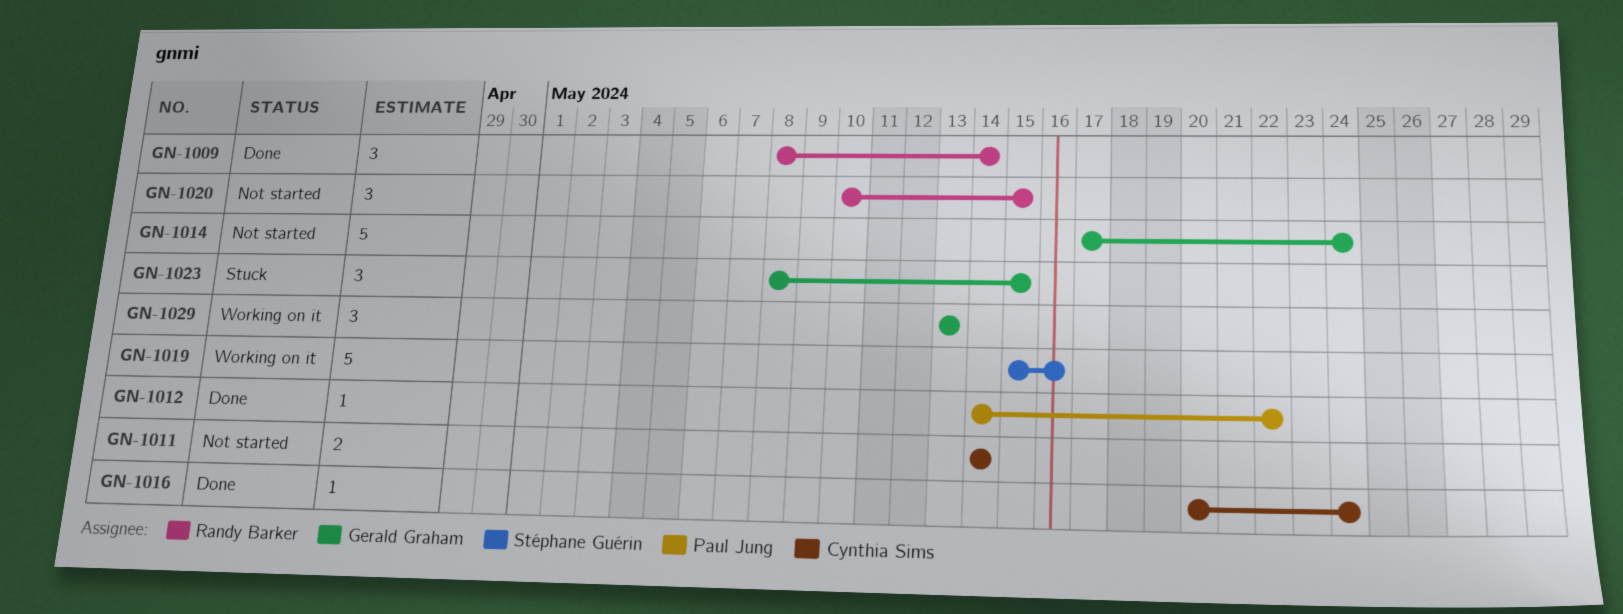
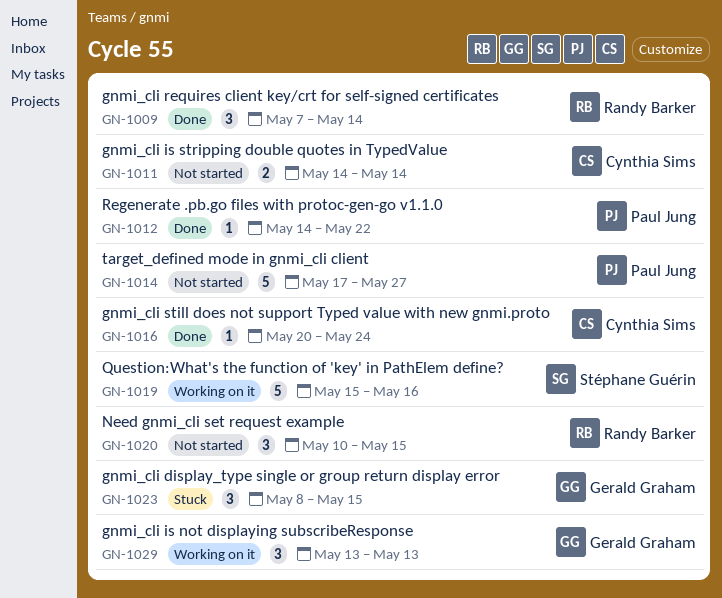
GN-1009, start: May 8 -> May 7
GN-1014, owner: Gerald Graham -> Paul Jung
GN-1014, due: May 24 -> May 27

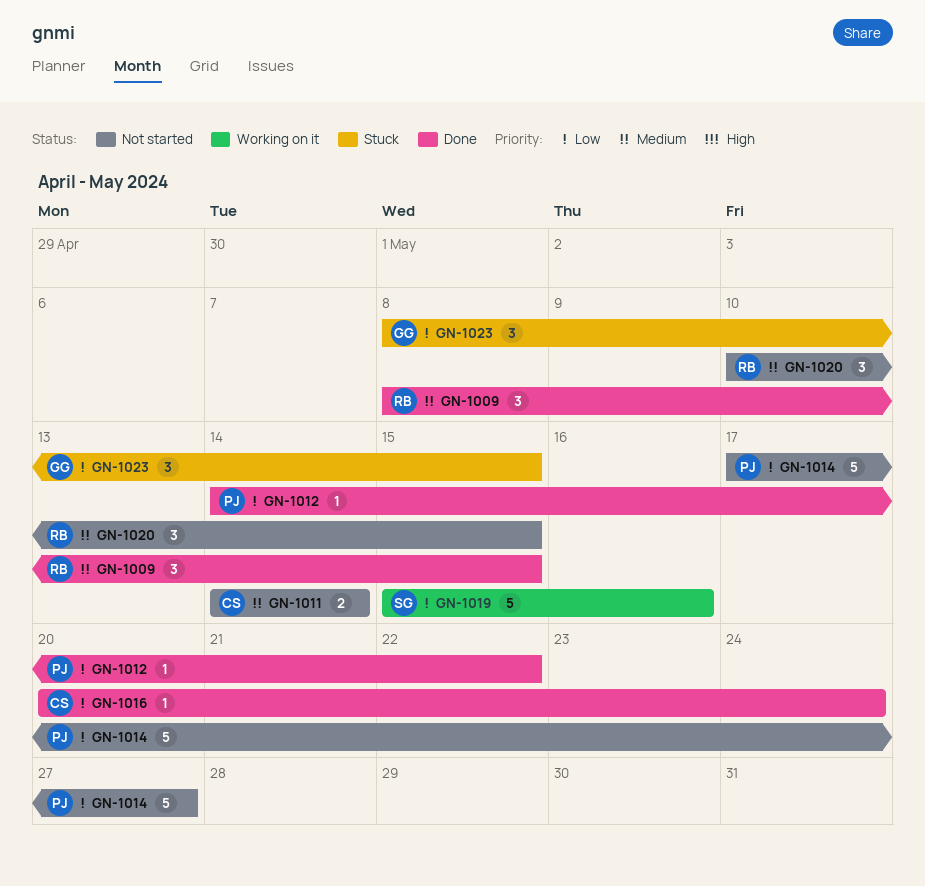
GN-1009, start: May 7 -> May 8
GN-1009, due: May 14 -> May 15
GN-1029: present -> none

